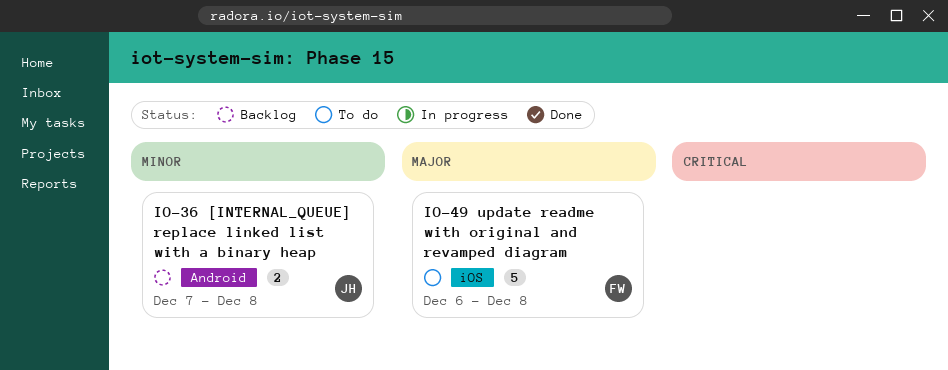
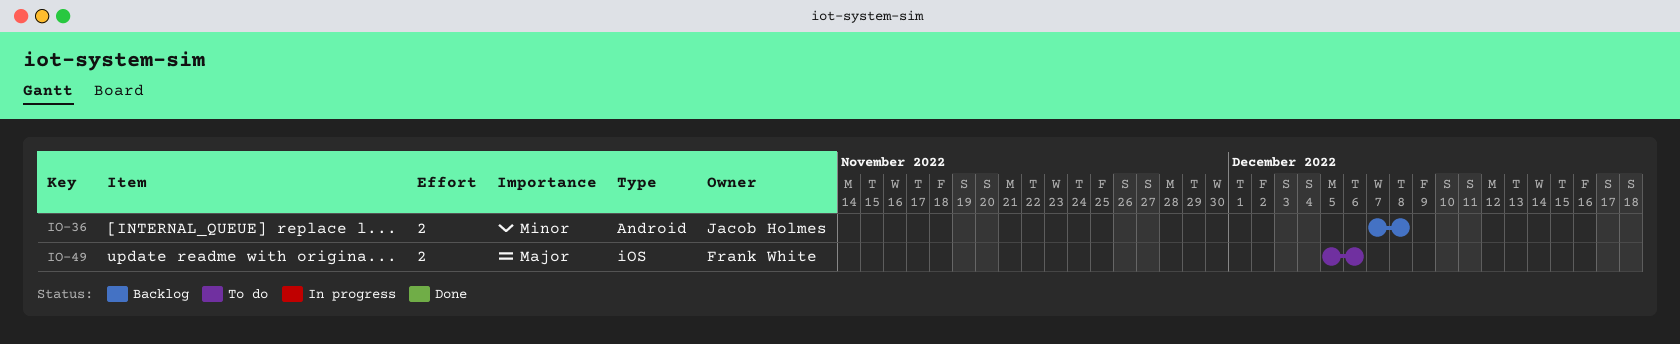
IO-49, estimate: 5 -> 2
IO-49, start: Dec 6 -> Dec 5
IO-49, due: Dec 8 -> Dec 6

